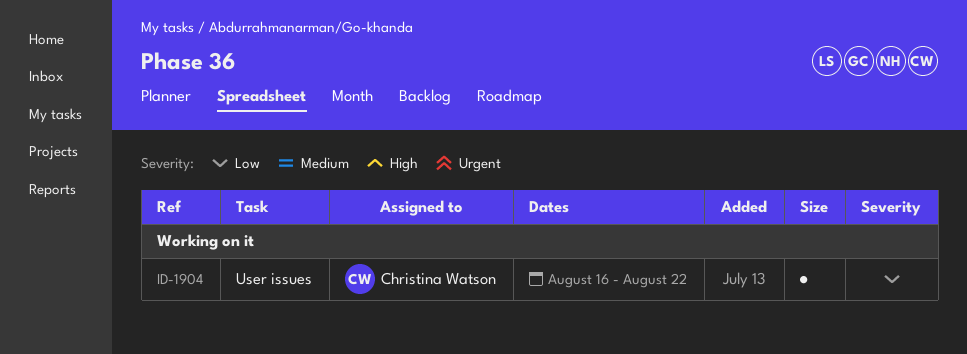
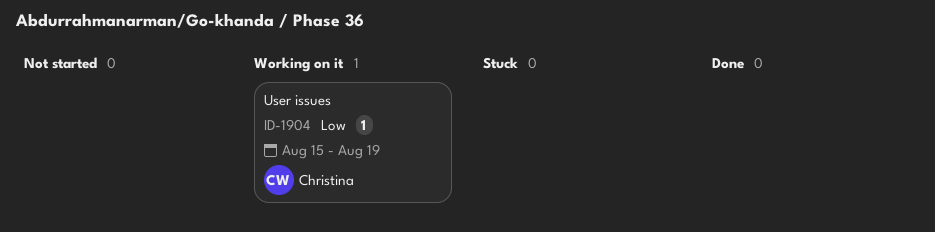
ID-1904, start: Aug 16 -> Aug 15
ID-1904, due: Aug 22 -> Aug 19

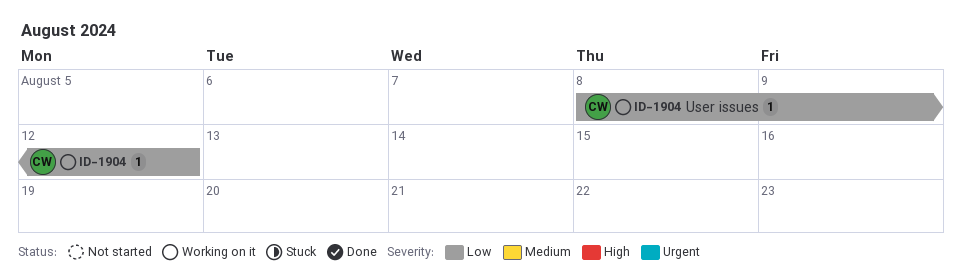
ID-1904, start: Aug 15 -> Aug 8
ID-1904, due: Aug 19 -> Aug 12

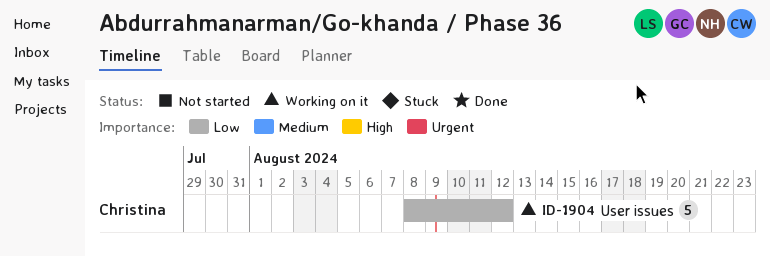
ID-1904, estimate: 1 -> 5

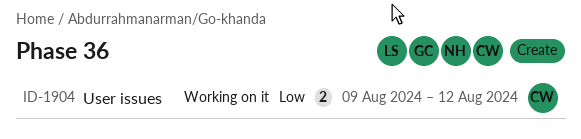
ID-1904, estimate: 5 -> 2
ID-1904, start: Aug 8 -> Aug 9

